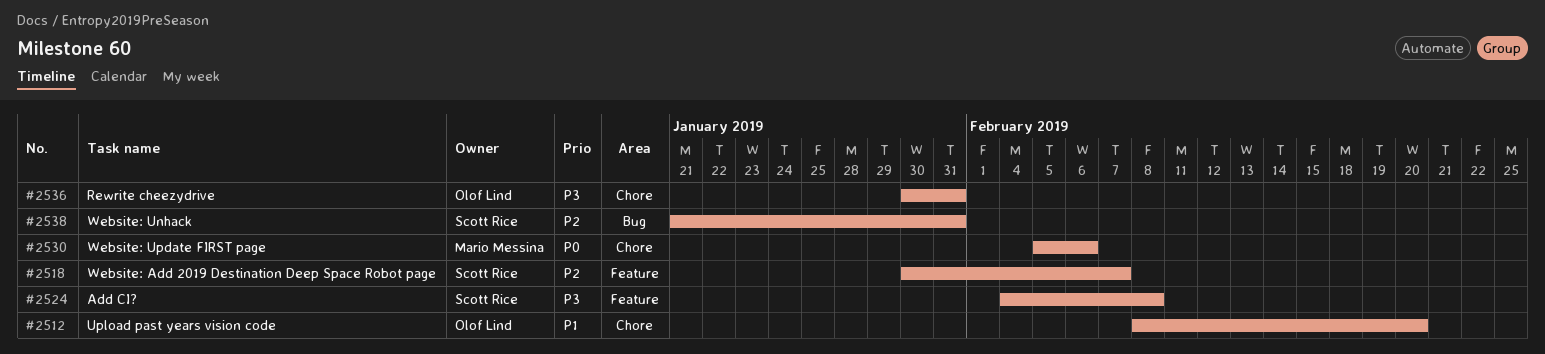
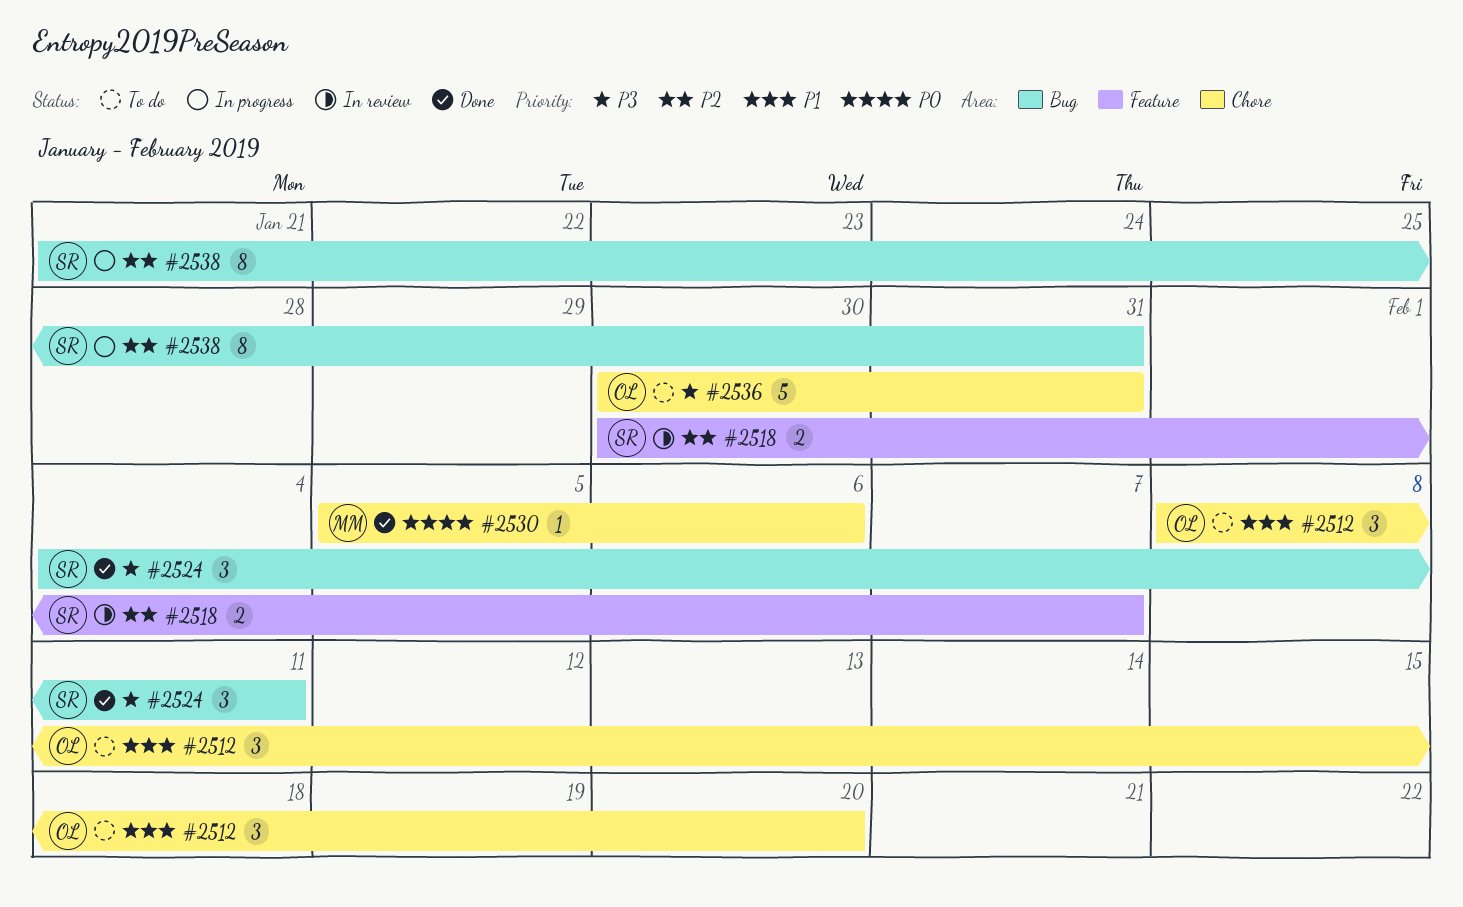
#2524, label: Feature -> Bug
#2524, due: Feb 8 -> Feb 11

